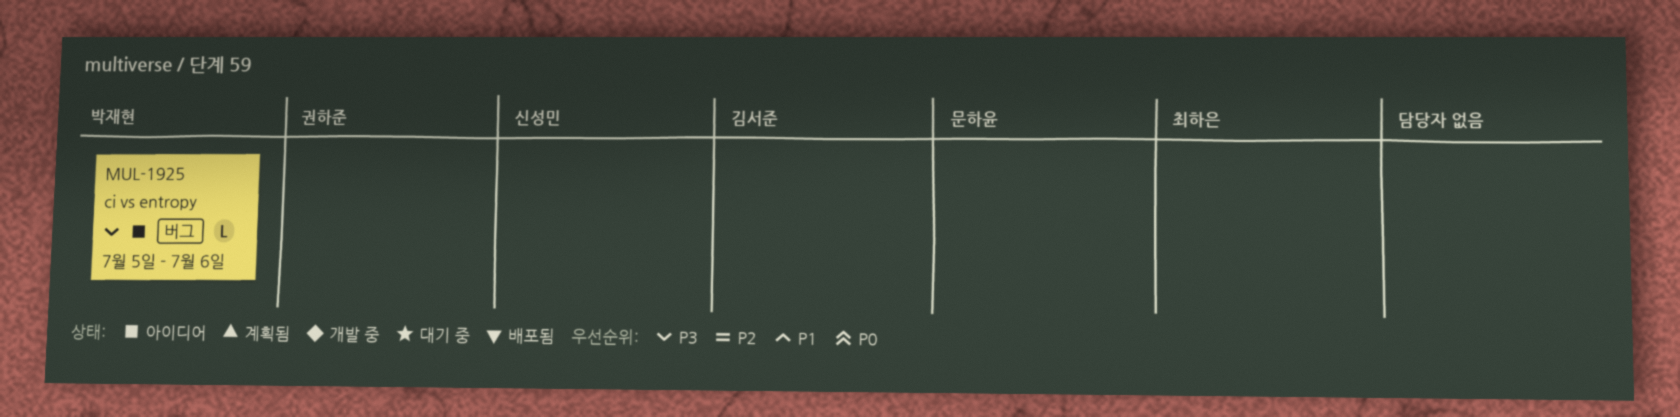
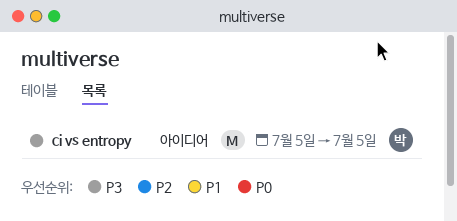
ci vs entropy, estimate: L -> M
ci vs entropy, due: Jul 6 -> Jul 5

